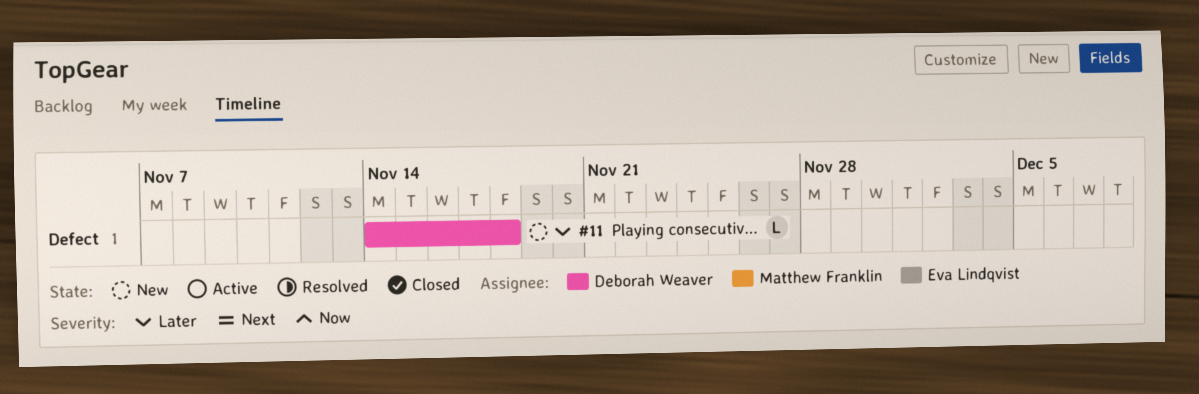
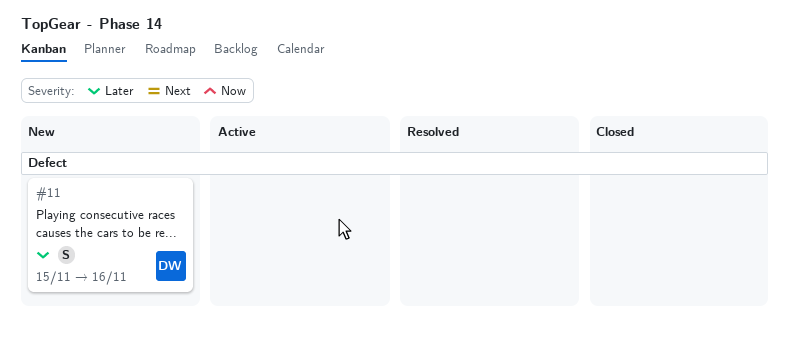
#11, estimate: L -> S
#11, start: Nov 14 -> Nov 15
#11, due: Nov 18 -> Nov 16

